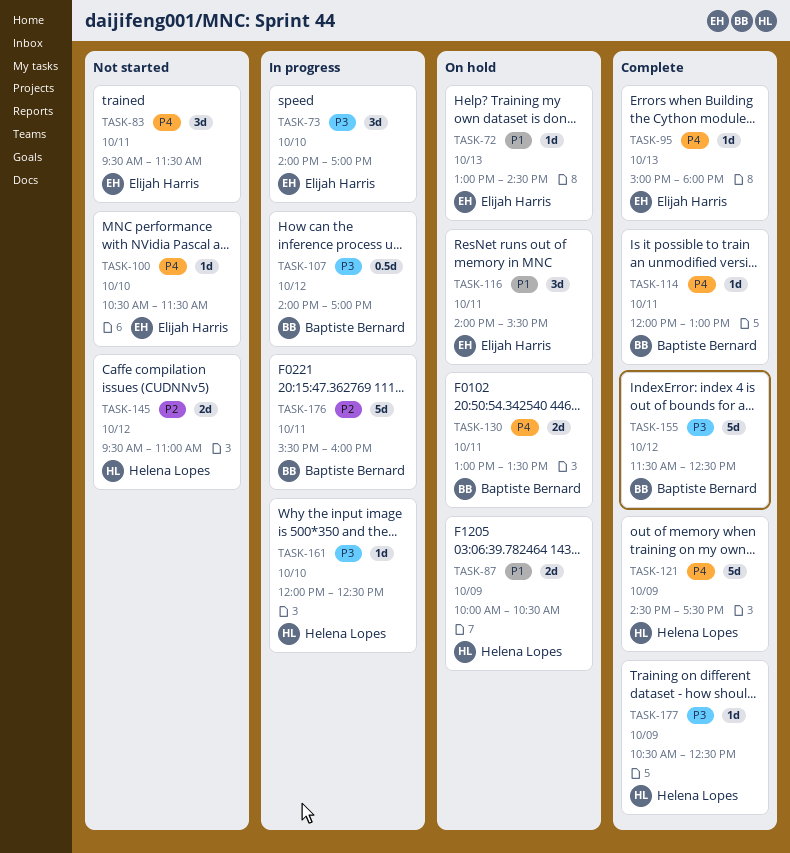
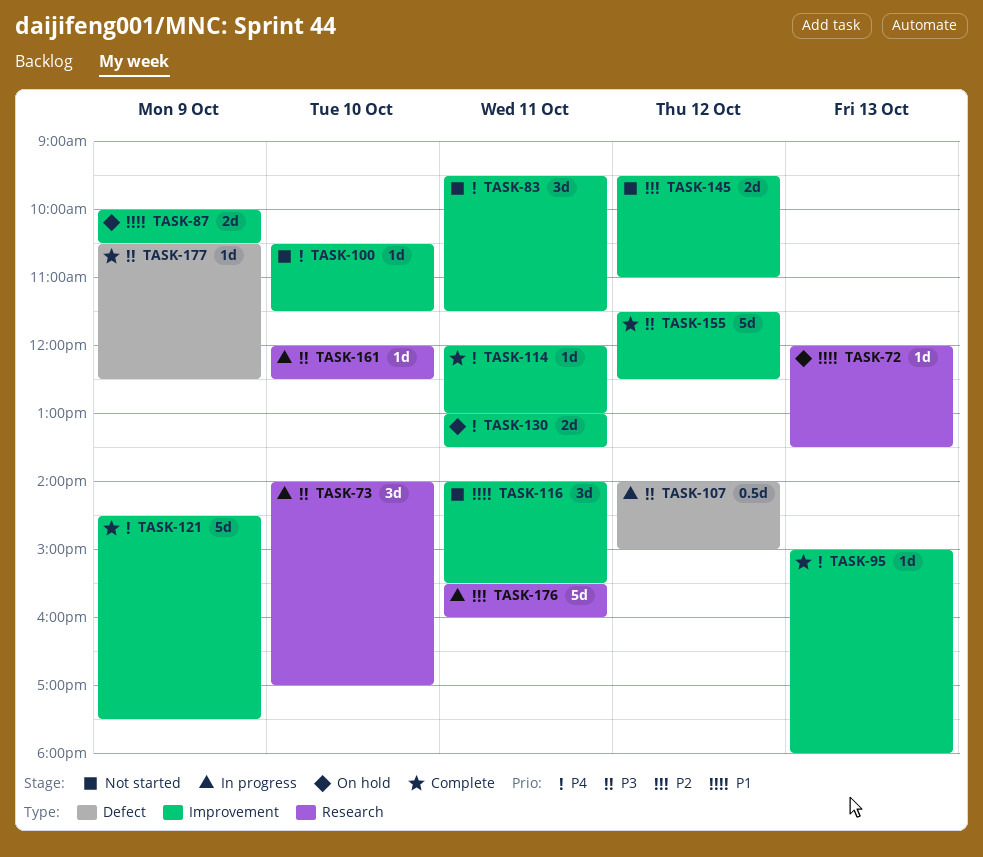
TASK-72, begins: 13:00 -> 12:00
TASK-72, ends: 14:30 -> 13:30
TASK-107, ends: 17:00 -> 15:00
TASK-116, status: On hold -> Not started

